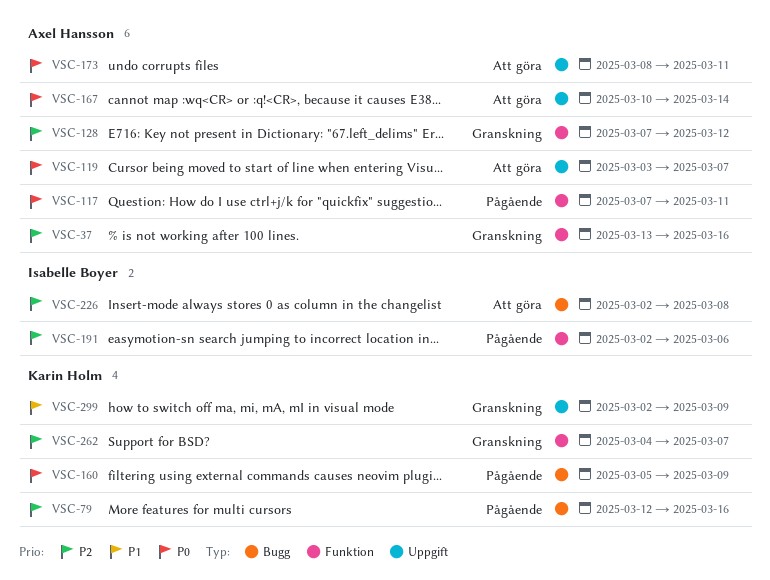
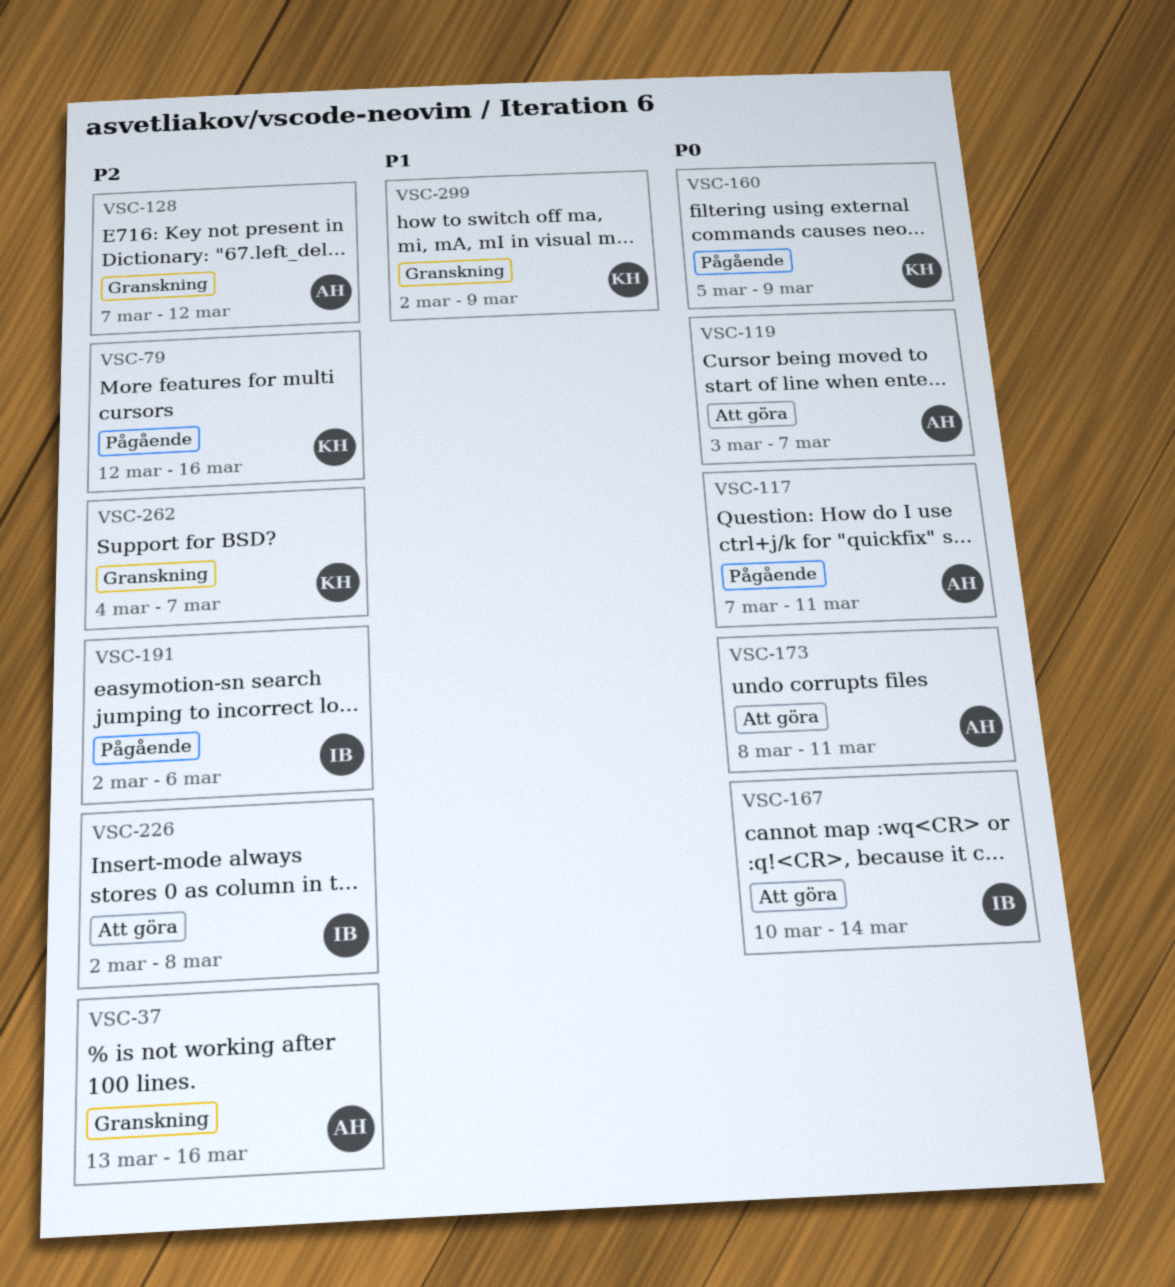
VSC-167, owner: Axel Hansson -> Isabelle Boyer

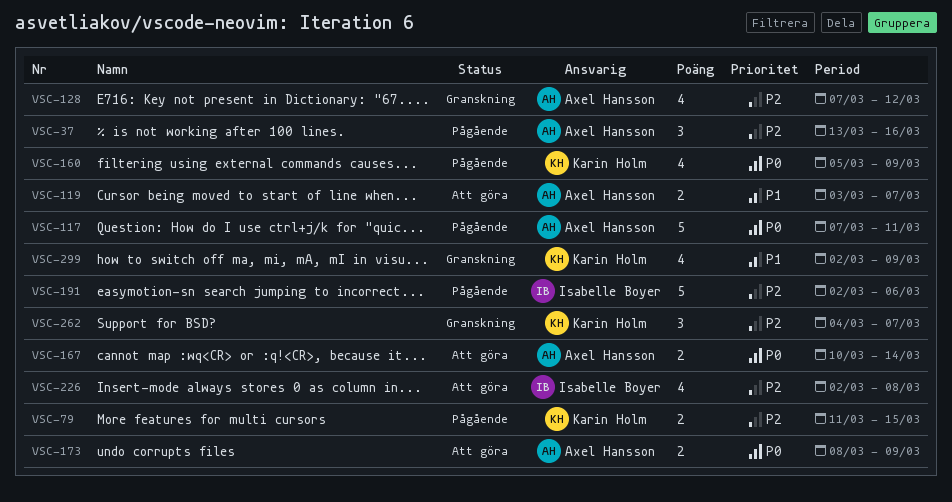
VSC-37, status: Granskning -> Pågående
VSC-79, start: Mar 12 -> Mar 11
VSC-79, due: Mar 16 -> Mar 15
VSC-119, priority: P0 -> P1
VSC-167, owner: Isabelle Boyer -> Axel Hansson
VSC-173, due: Mar 11 -> Mar 9

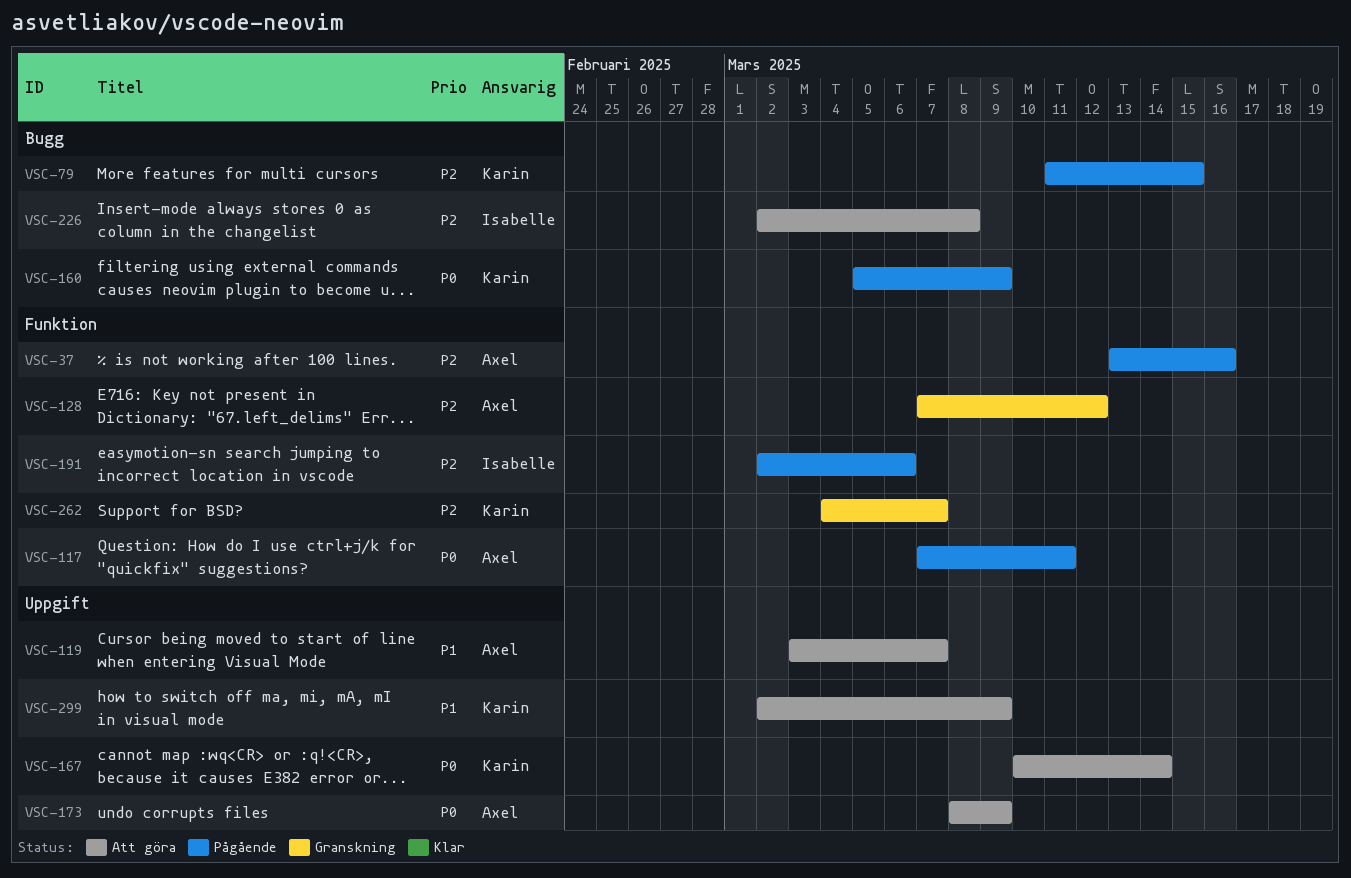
VSC-167, owner: Axel Hansson -> Karin Holm
VSC-299, status: Granskning -> Att göra

